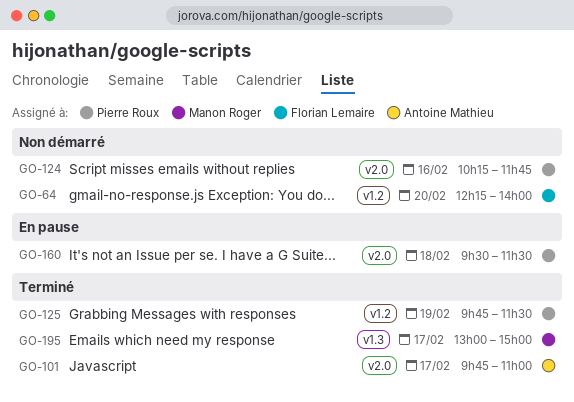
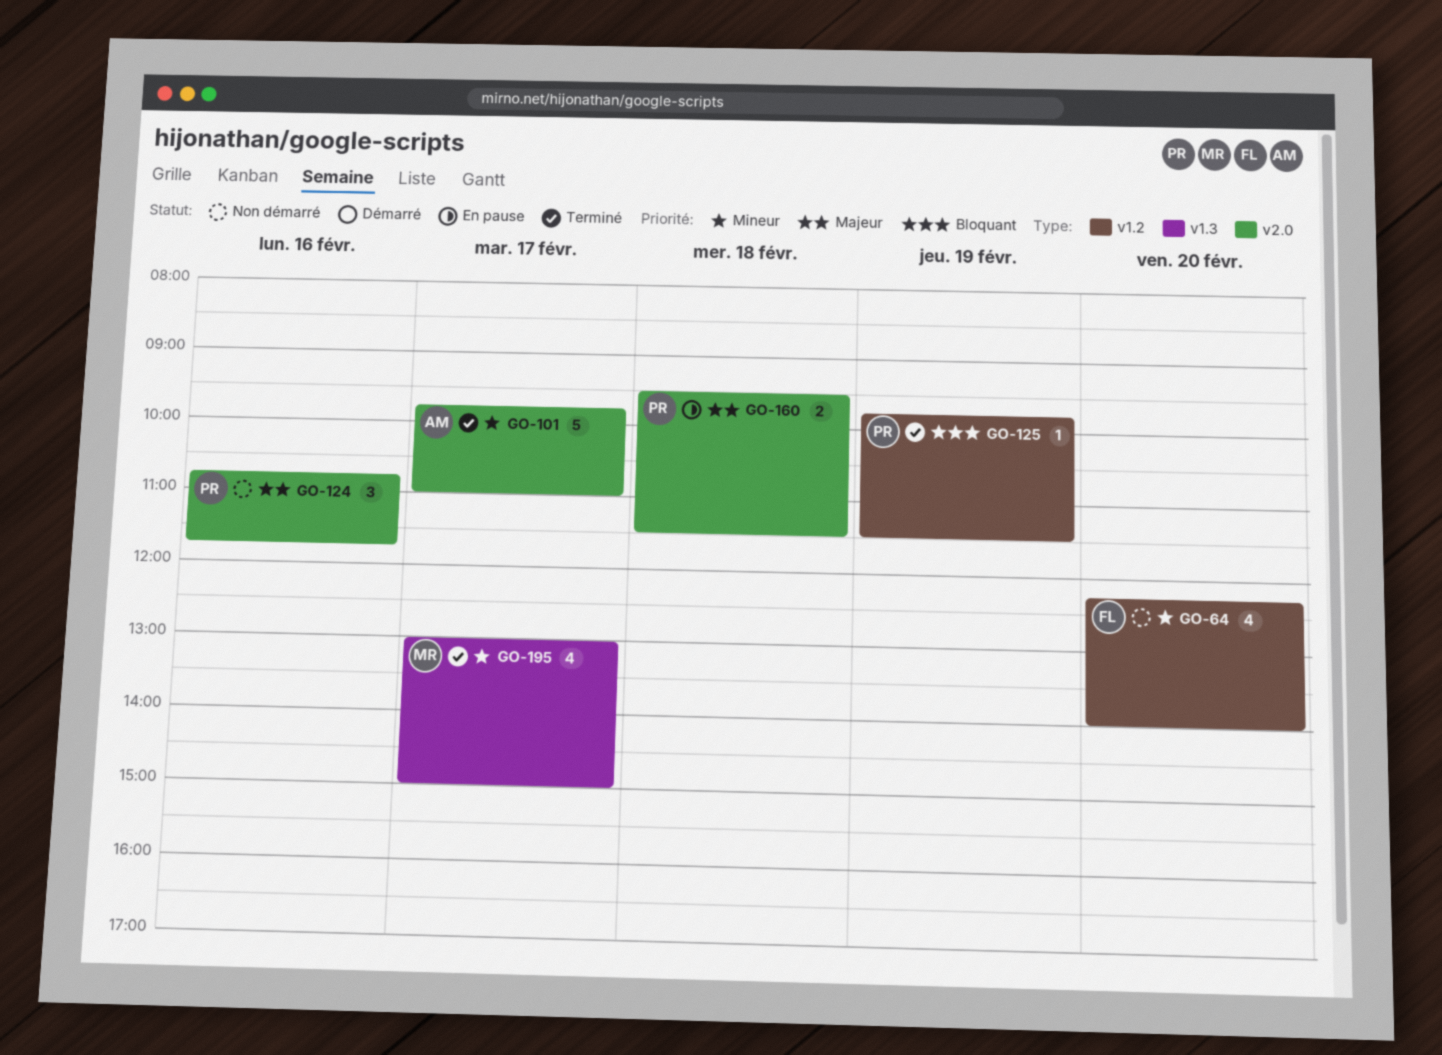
GO-124, begins: 10:15 -> 10:45

